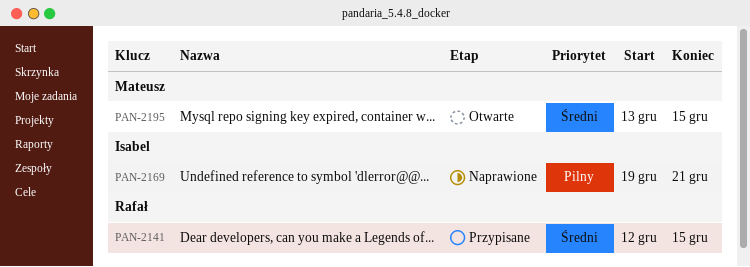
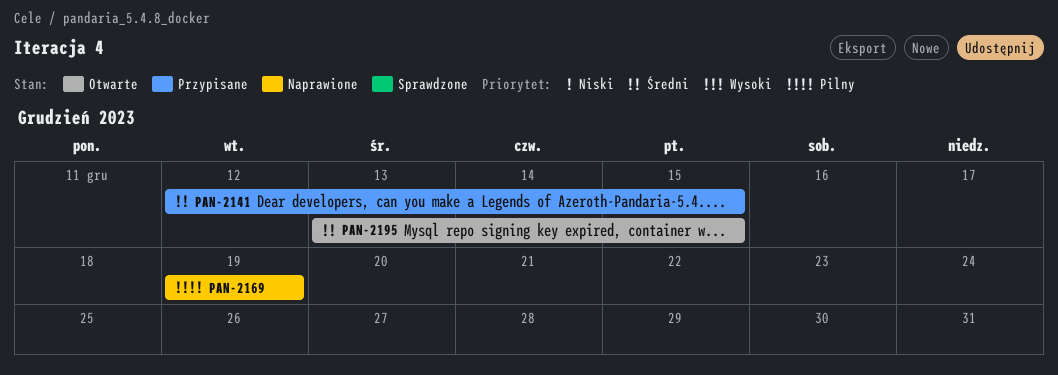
PAN-2169, due: Dec 21 -> Dec 19

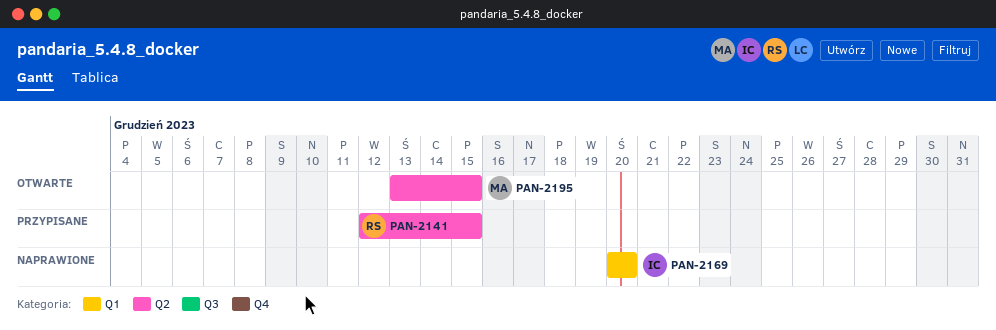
PAN-2169, start: Dec 19 -> Dec 20
PAN-2169, due: Dec 19 -> Dec 20

